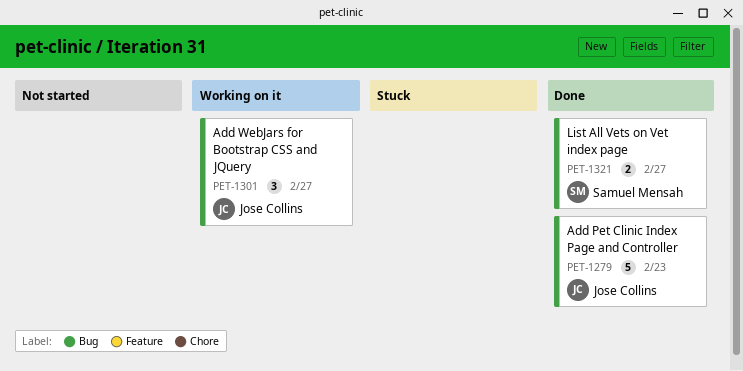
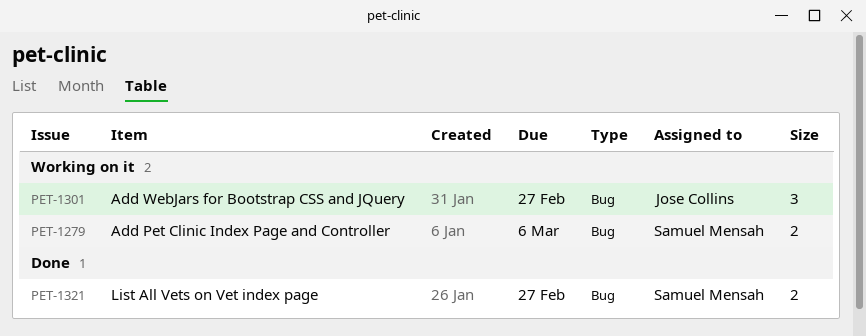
PET-1279, status: Done -> Working on it
PET-1279, owner: Jose Collins -> Samuel Mensah
PET-1279, estimate: 5 -> 2
PET-1279, due: Feb 23 -> Mar 6

